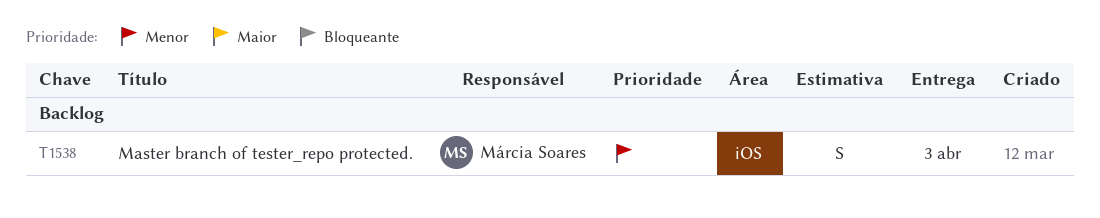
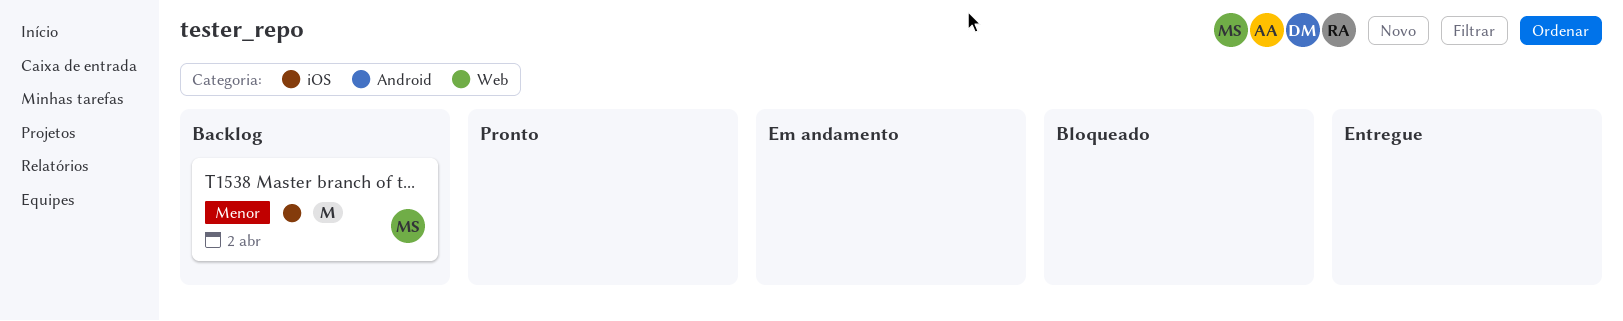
T1538, estimate: S -> M
T1538, due: Apr 3 -> Apr 2

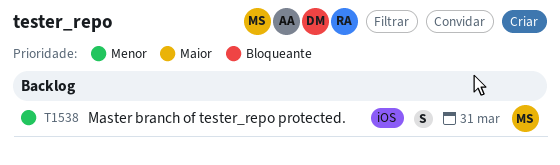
T1538, estimate: M -> S
T1538, due: Apr 2 -> Mar 31

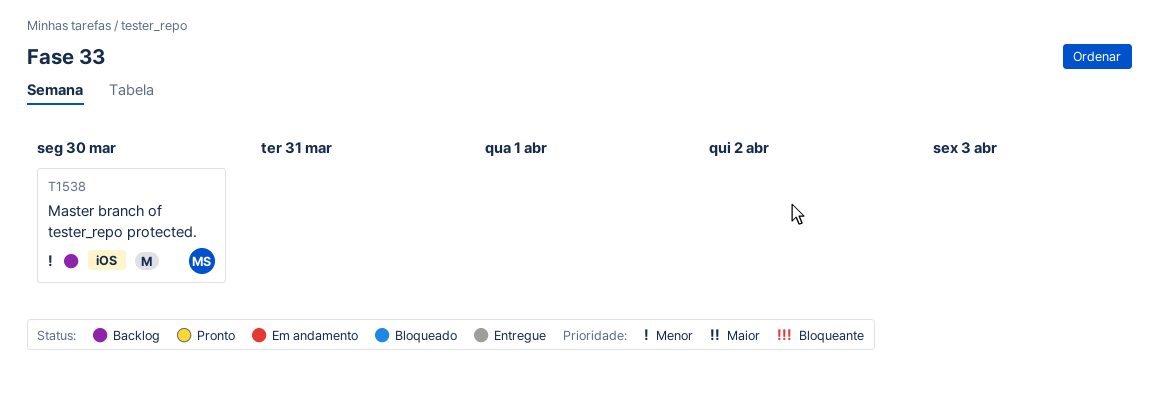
T1538, estimate: S -> M
T1538, due: Mar 31 -> Mar 30

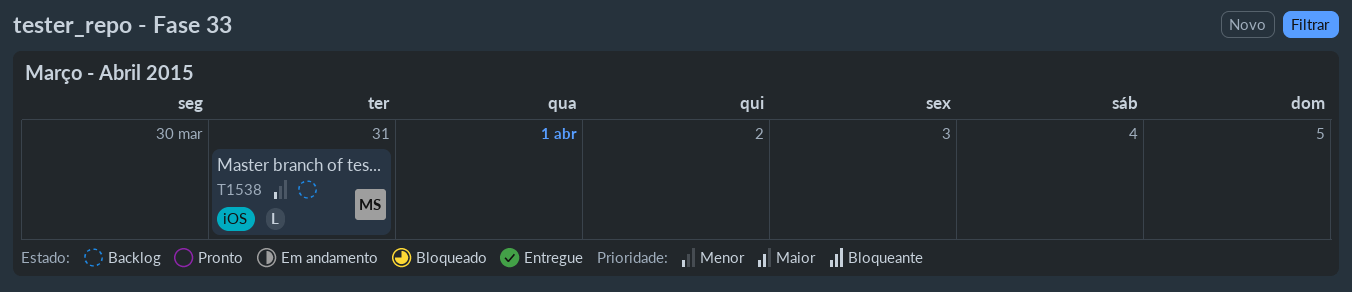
T1538, estimate: M -> L
T1538, due: Mar 30 -> Mar 31

